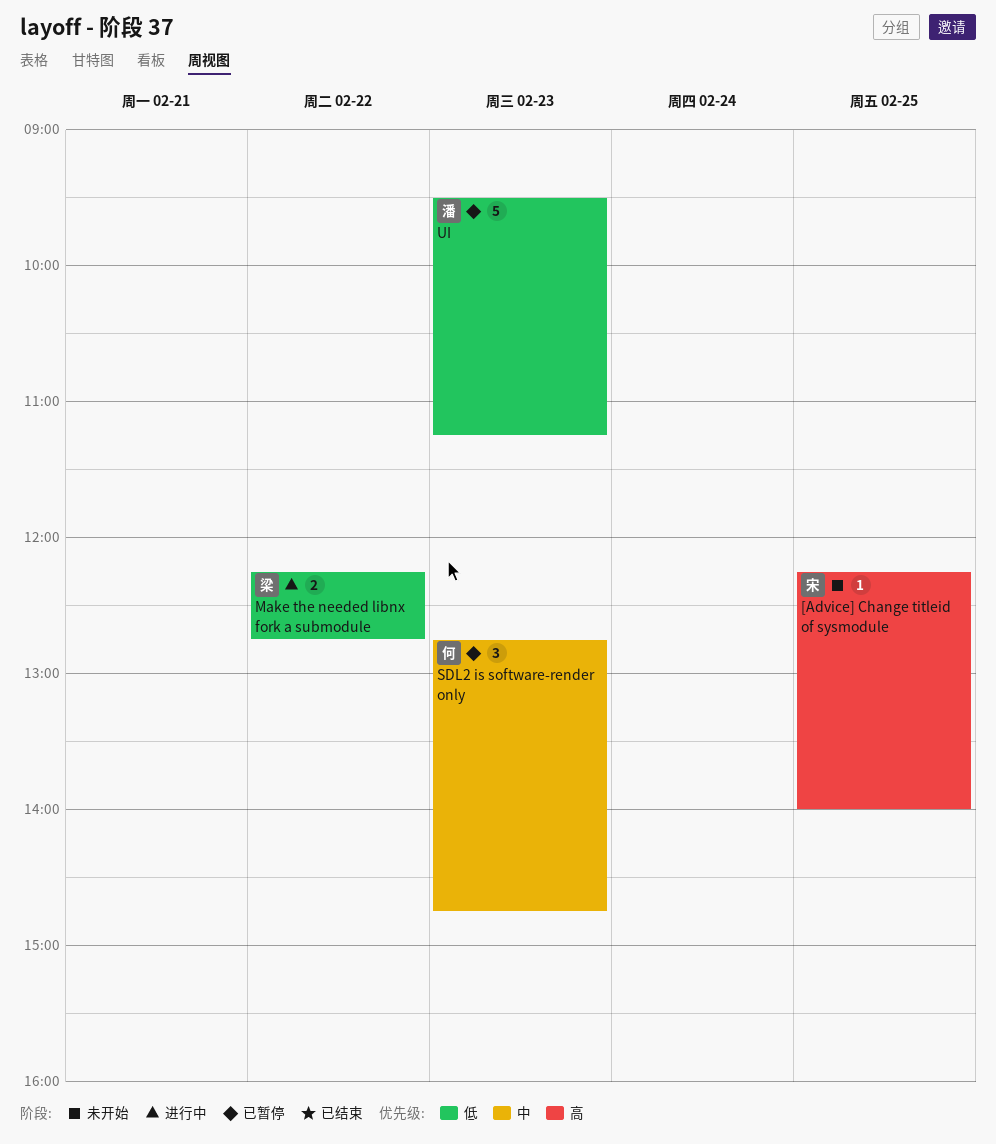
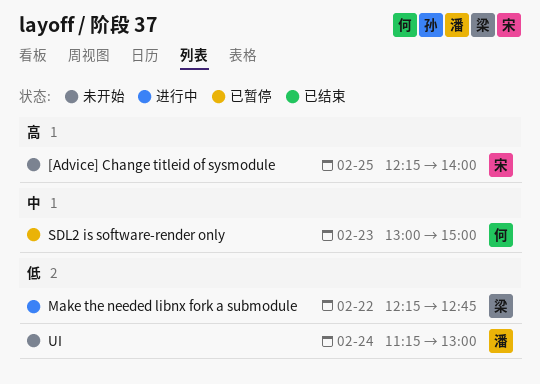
SDL2 is software-render only, begins: 12:45 -> 13:00
SDL2 is software-render only, ends: 14:45 -> 15:00
UI, status: 已暂停 -> 未开始
UI, day: Feb 23 -> Feb 24
UI, begins: 09:30 -> 11:15
UI, ends: 11:15 -> 13:00

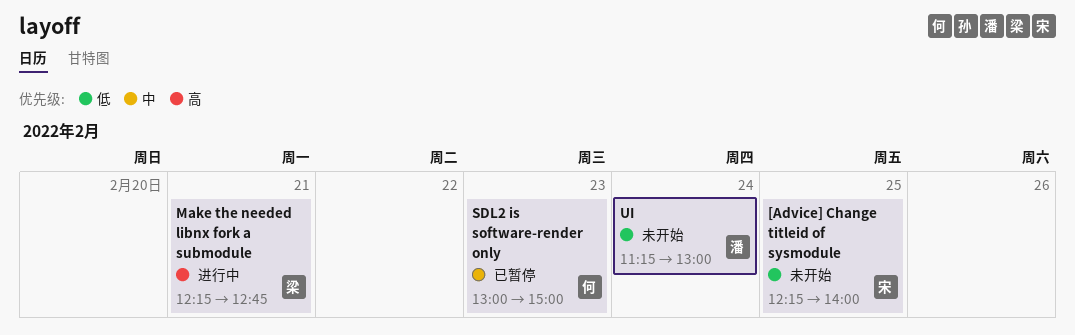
[Advice] Change titleid of sysmodule, priority: 高 -> 低
Make the needed libnx fork a submodule, priority: 低 -> 高
Make the needed libnx fork a submodule, day: Feb 22 -> Feb 21

